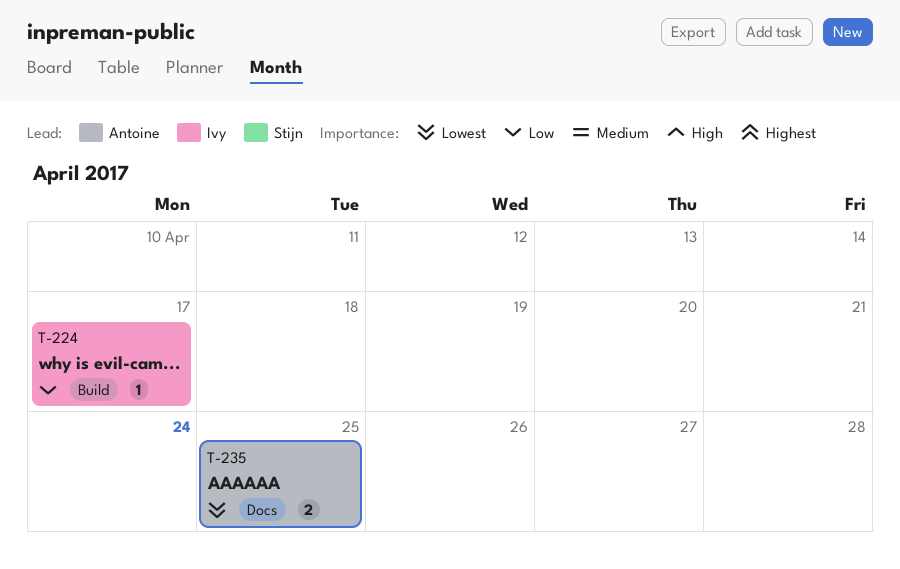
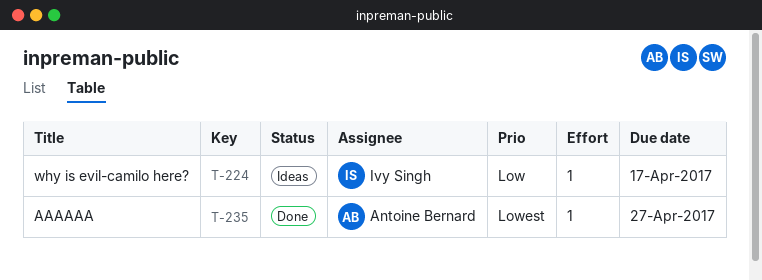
T-235, estimate: 2 -> 1
T-235, due: Apr 25 -> Apr 27

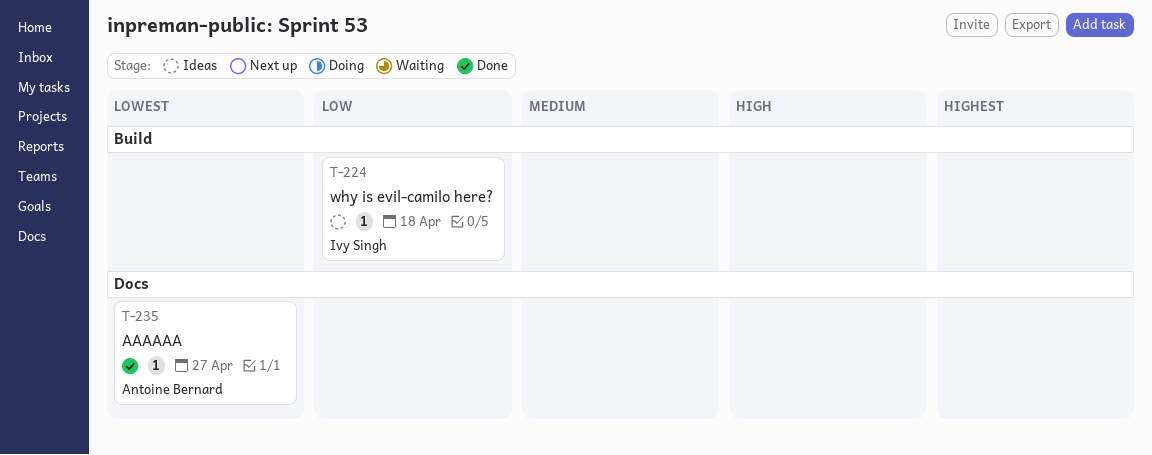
T-224, due: Apr 17 -> Apr 18

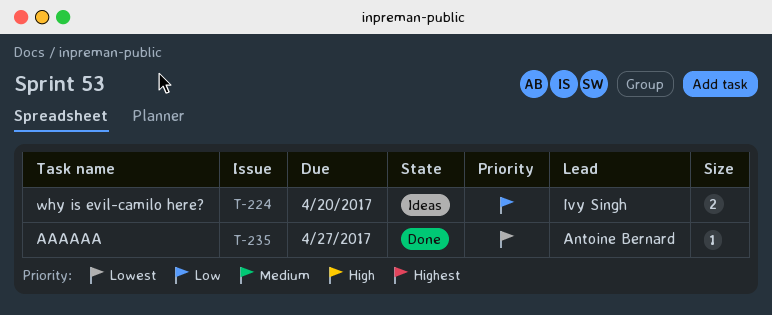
T-224, estimate: 1 -> 2
T-224, due: Apr 18 -> Apr 20

